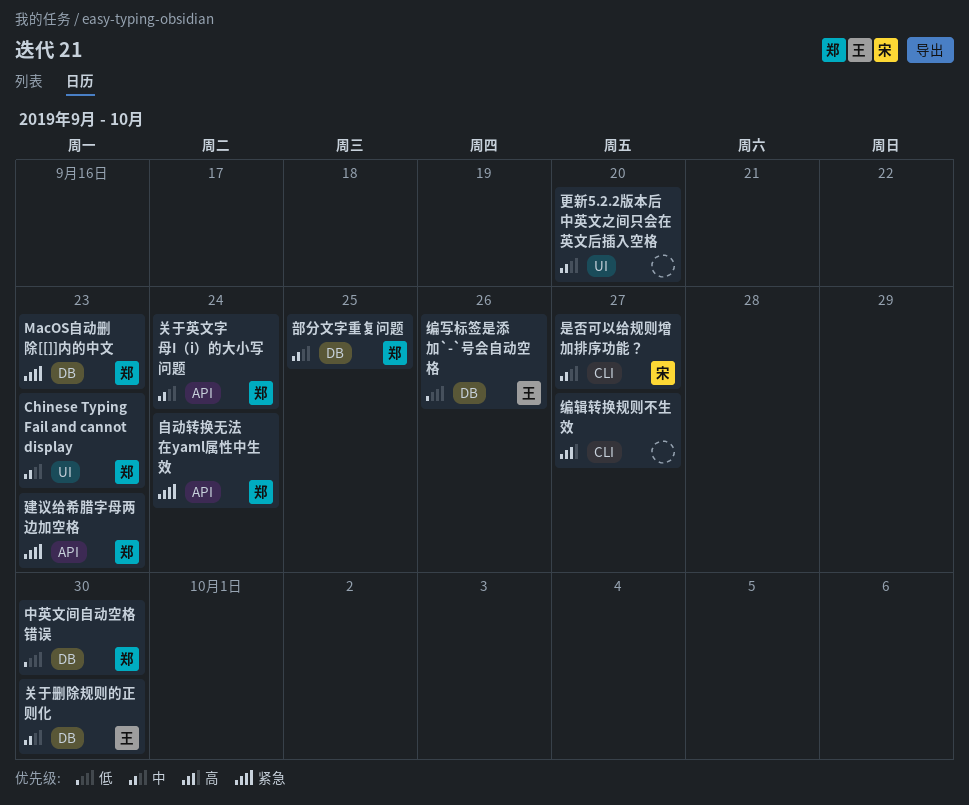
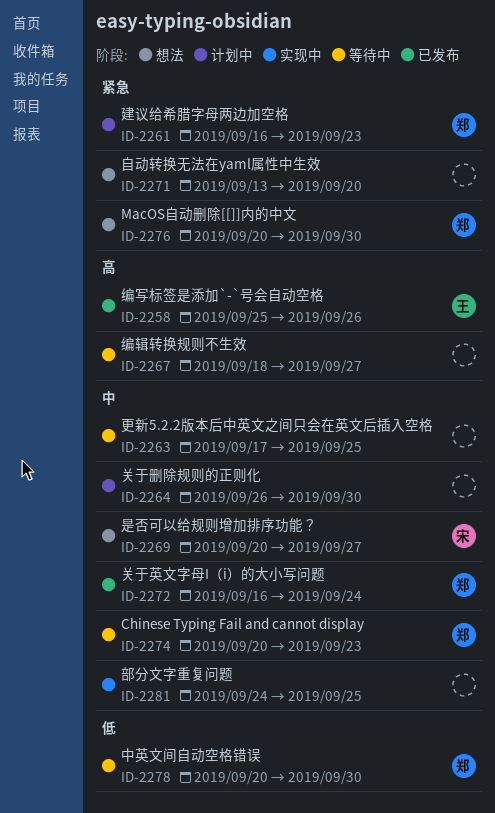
MacOS自动删除[[]]内的中文, due: Sep 23 -> Sep 30
关于删除规则的正则化, owner: 王 -> none
更新5.2.2版本后中英文之间只会在英文后插入空格, due: Sep 20 -> Sep 25
编写标签是添加`-`号会自动空格, priority: 低 -> 高
自动转换无法在yaml属性中生效, owner: 郑 -> none
自动转换无法在yaml属性中生效, due: Sep 24 -> Sep 20
部分文字重复问题, owner: 郑 -> none

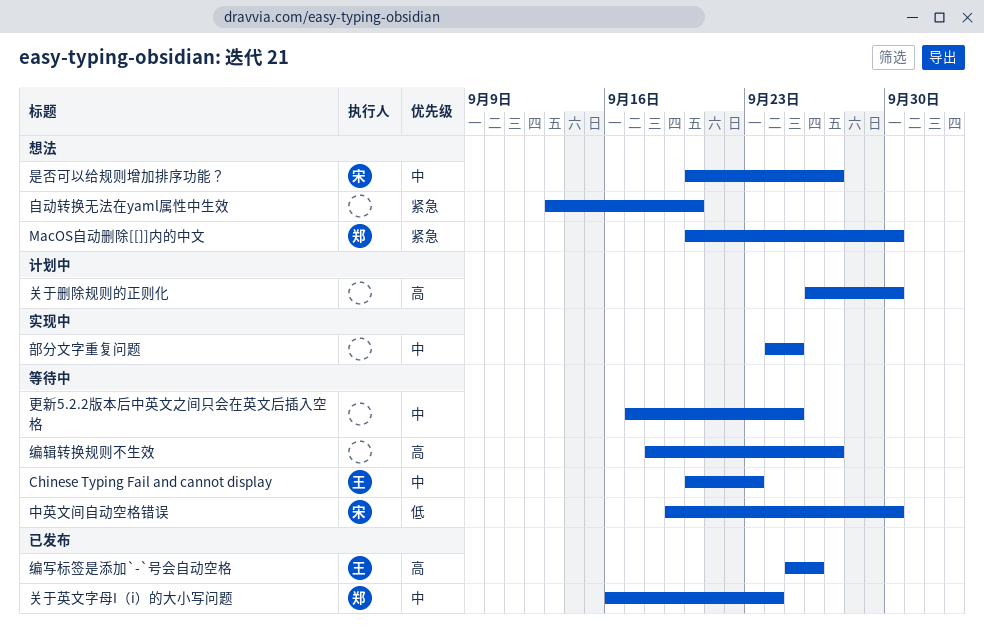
Chinese Typing Fail and cannot display, owner: 郑 -> 王
中英文间自动空格错误, owner: 郑 -> 宋
中英文间自动空格错误, start: Sep 20 -> Sep 19
关于删除规则的正则化, priority: 中 -> 高
建议给希腊字母两边加空格: present -> none

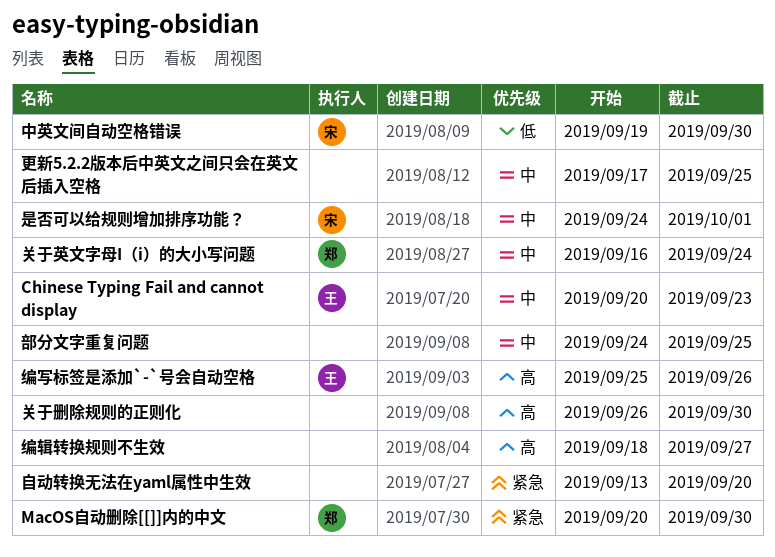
是否可以给规则增加排序功能？, start: Sep 20 -> Sep 24
是否可以给规则增加排序功能？, due: Sep 27 -> Oct 1

